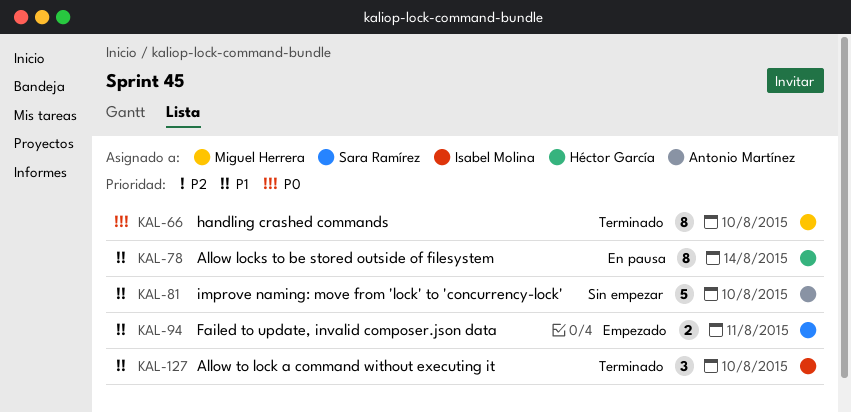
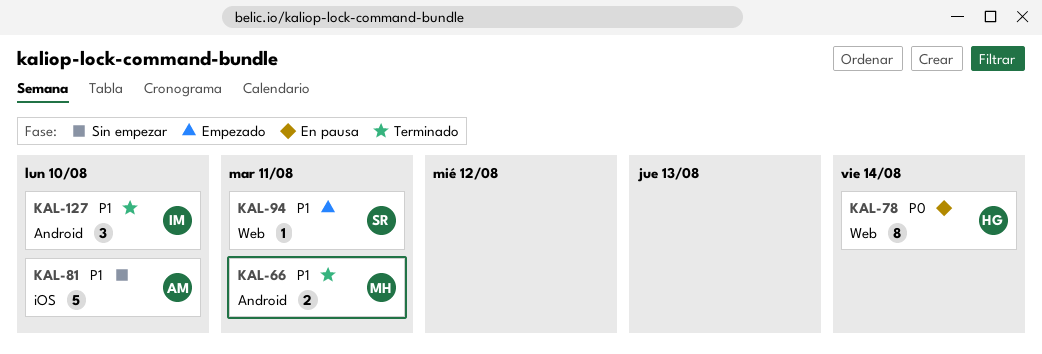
KAL-66, priority: P0 -> P1
KAL-66, estimate: 8 -> 2
KAL-66, due: Aug 10 -> Aug 11
KAL-78, priority: P1 -> P0
KAL-94, estimate: 2 -> 1

